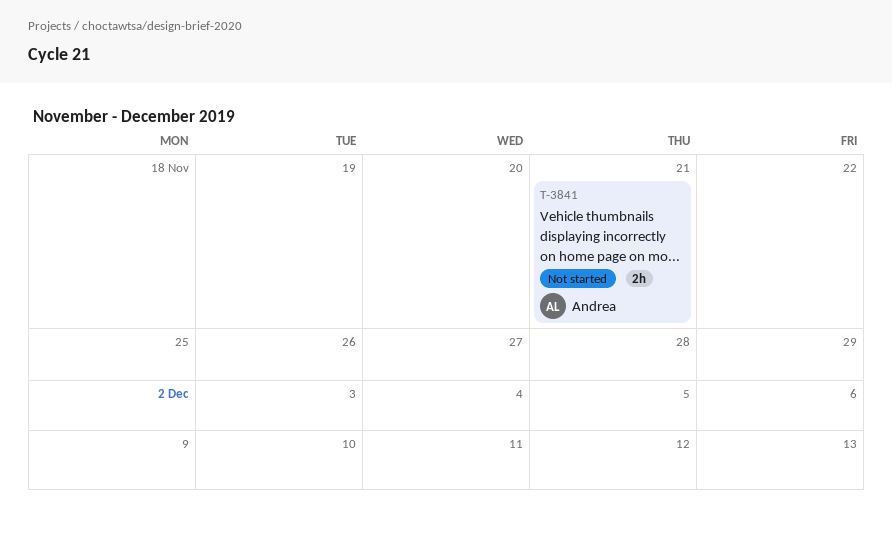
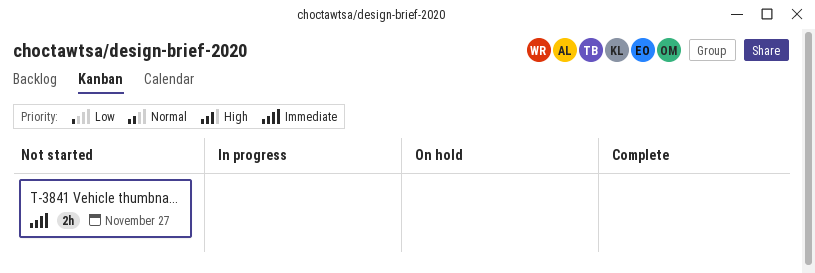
T-3841, due: Nov 21 -> Nov 27

